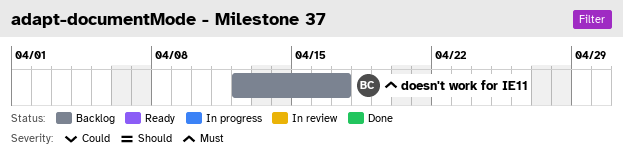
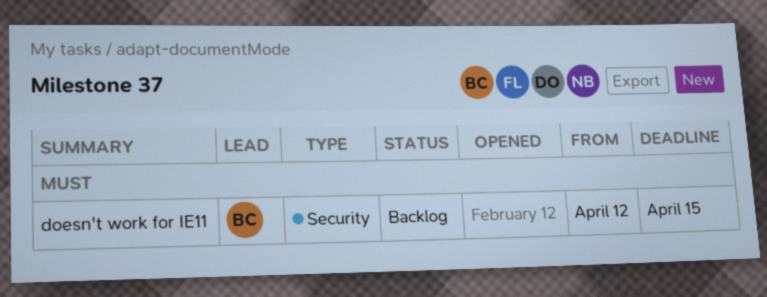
doesn't work for IE11, due: Apr 17 -> Apr 15

